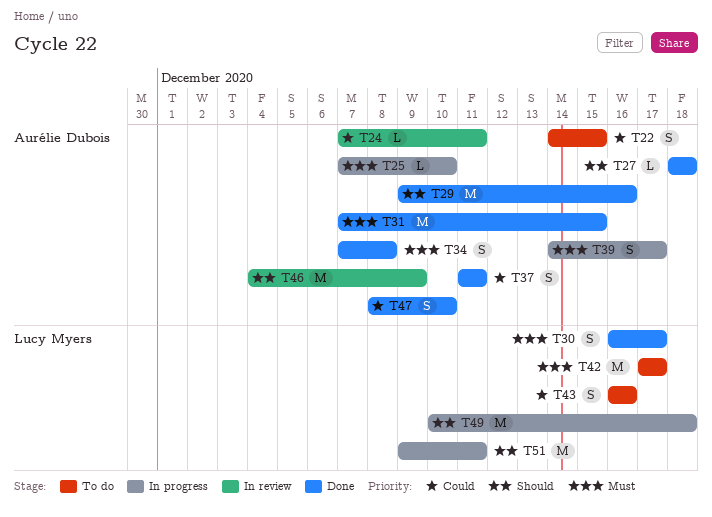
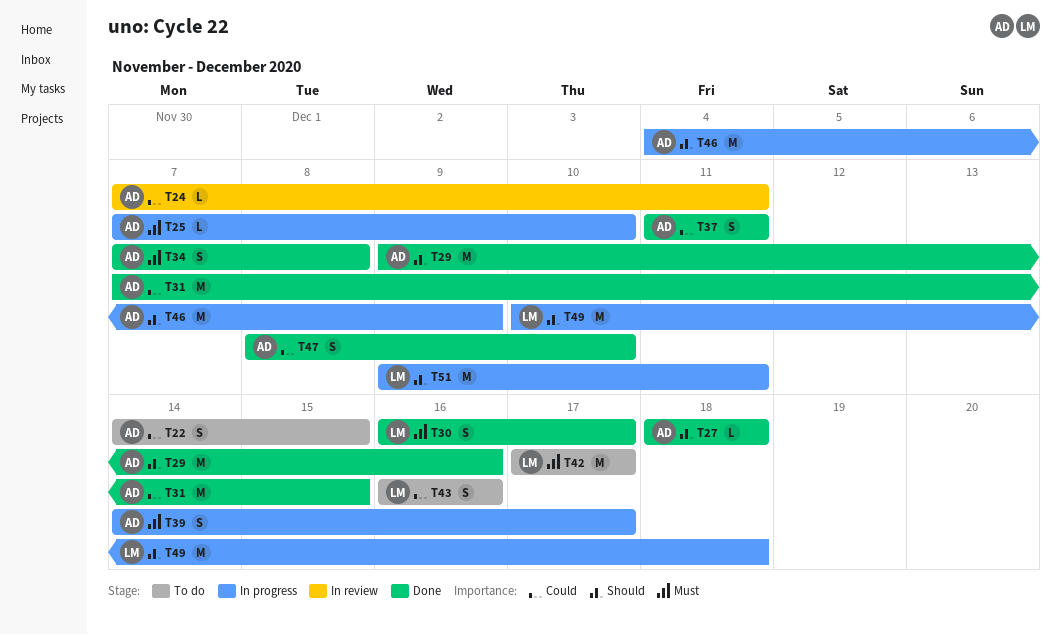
T31, priority: Must -> Could
T46, status: In review -> In progress

